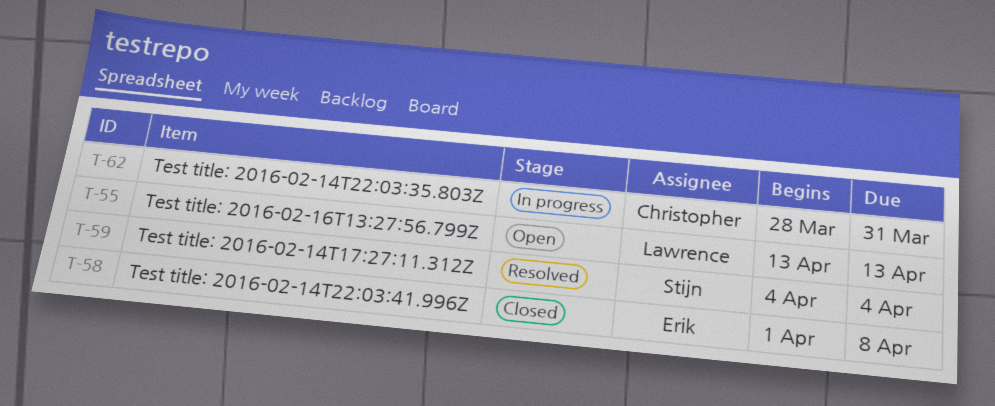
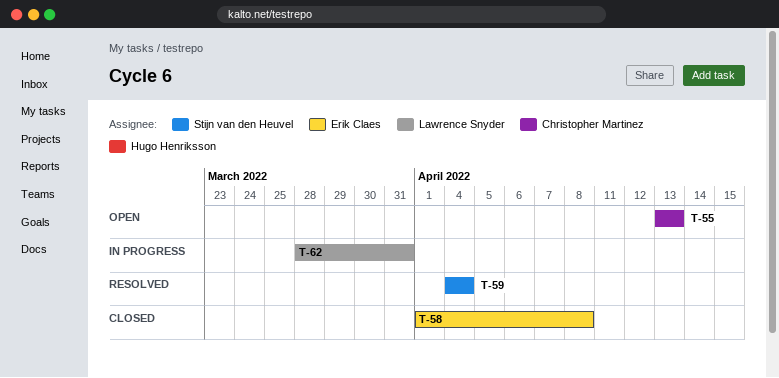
T-55, owner: Lawrence Snyder -> Christopher Martinez
T-62, owner: Christopher Martinez -> Lawrence Snyder

